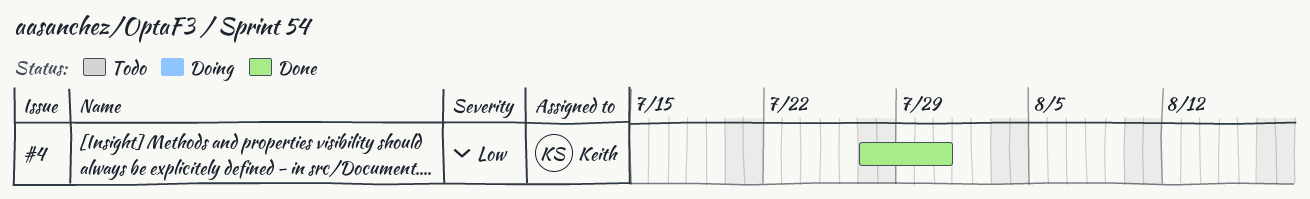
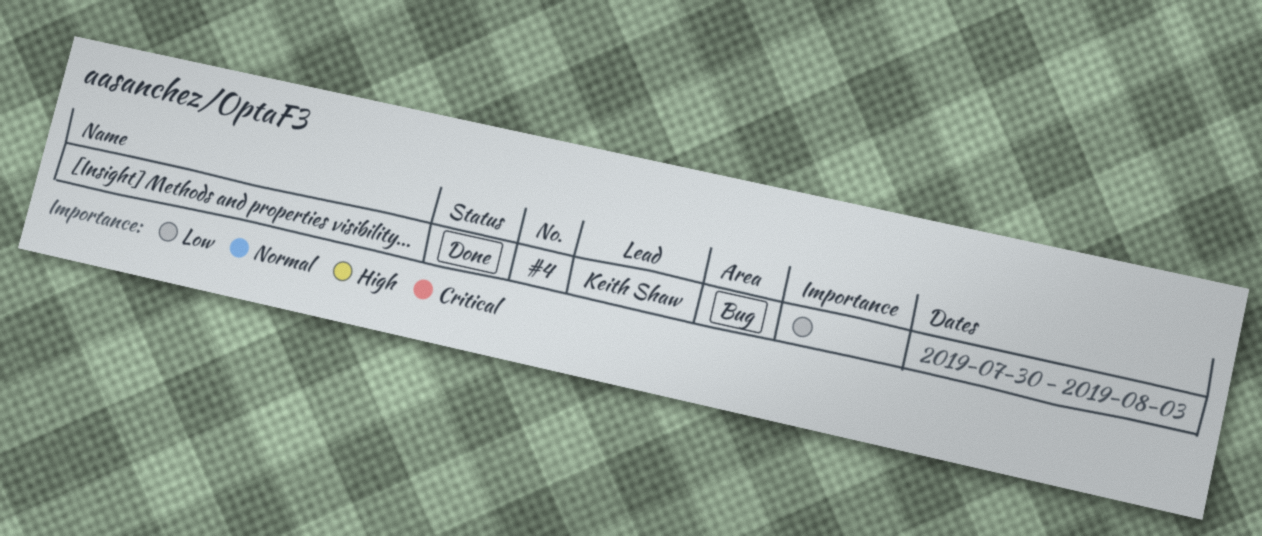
#4, start: Jul 27 -> Jul 30
#4, due: Jul 31 -> Aug 3

